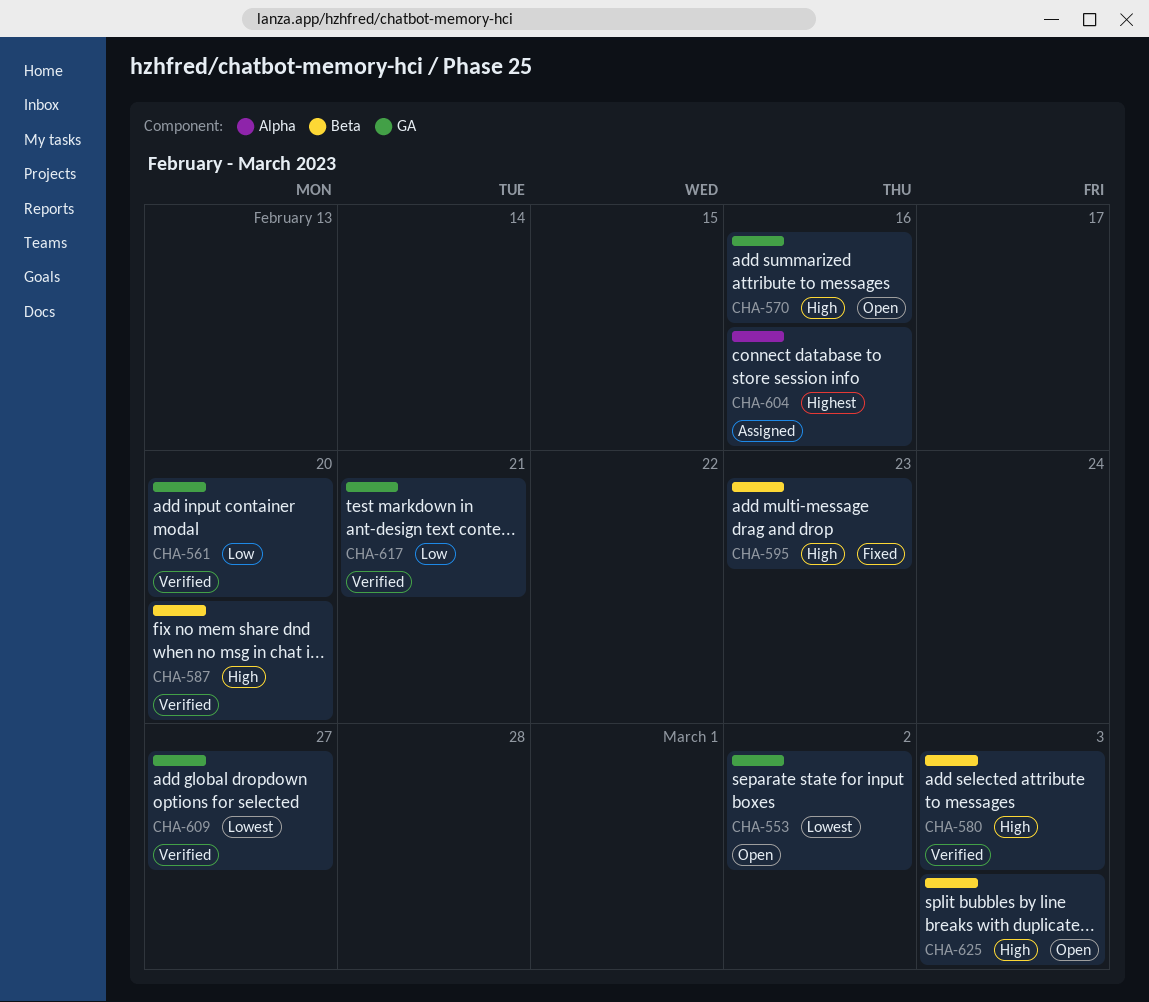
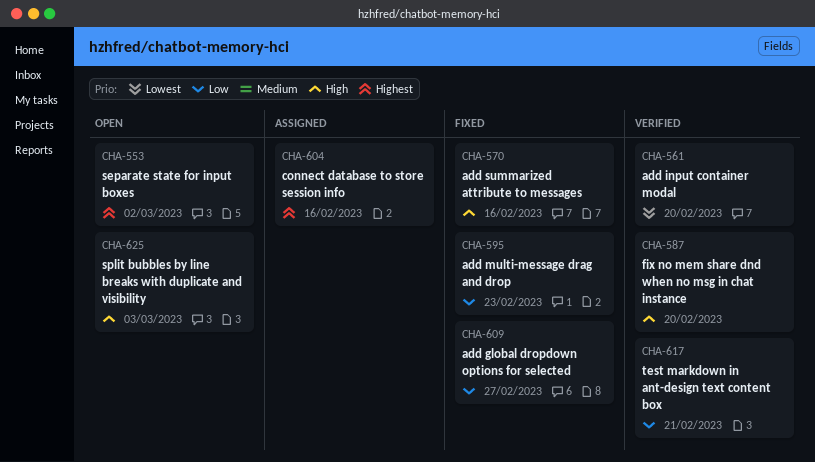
CHA-553, priority: Lowest -> Highest
CHA-561, priority: Low -> Lowest
CHA-570, status: Open -> Fixed
CHA-580: present -> none
CHA-595, priority: High -> Low
CHA-609, status: Verified -> Fixed
CHA-609, priority: Lowest -> Low

